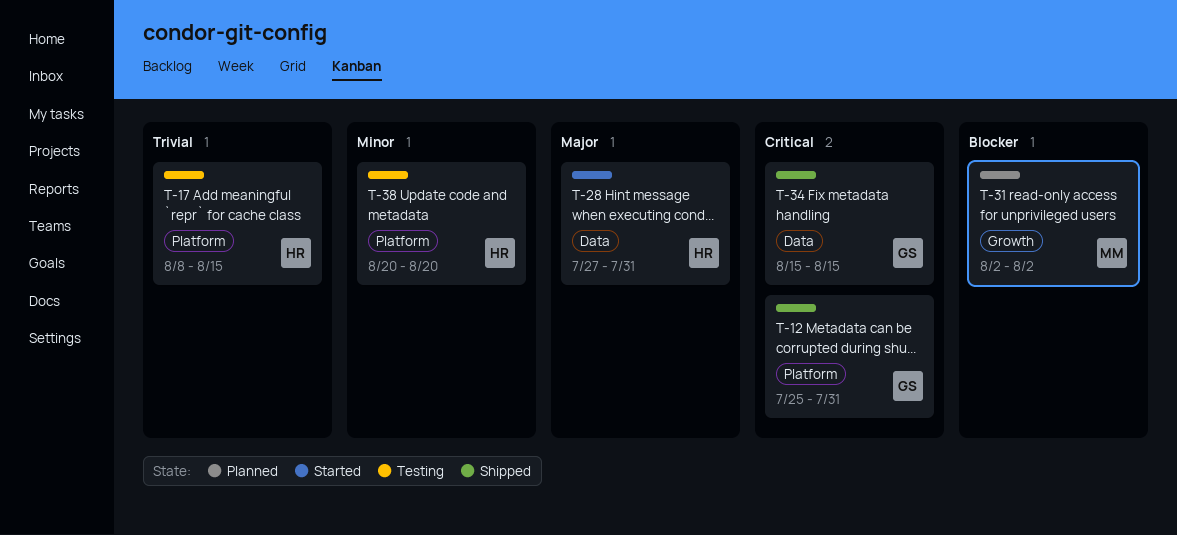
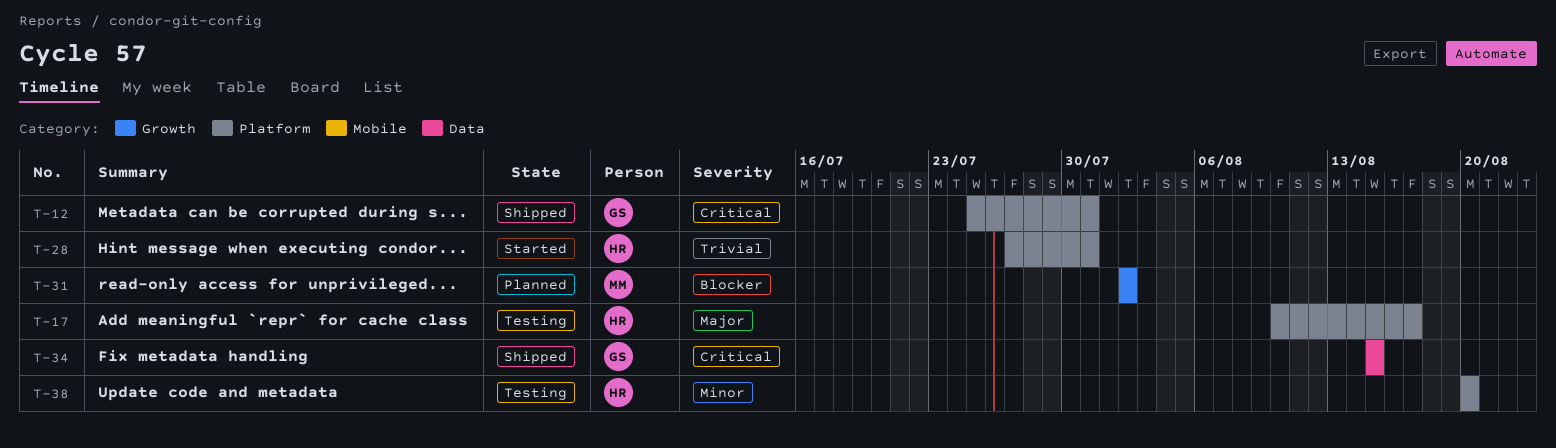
T-17, priority: Trivial -> Major
T-17, start: Aug 8 -> Aug 10
T-17, due: Aug 15 -> Aug 17
T-28, priority: Major -> Trivial
T-28, label: Data -> Platform

